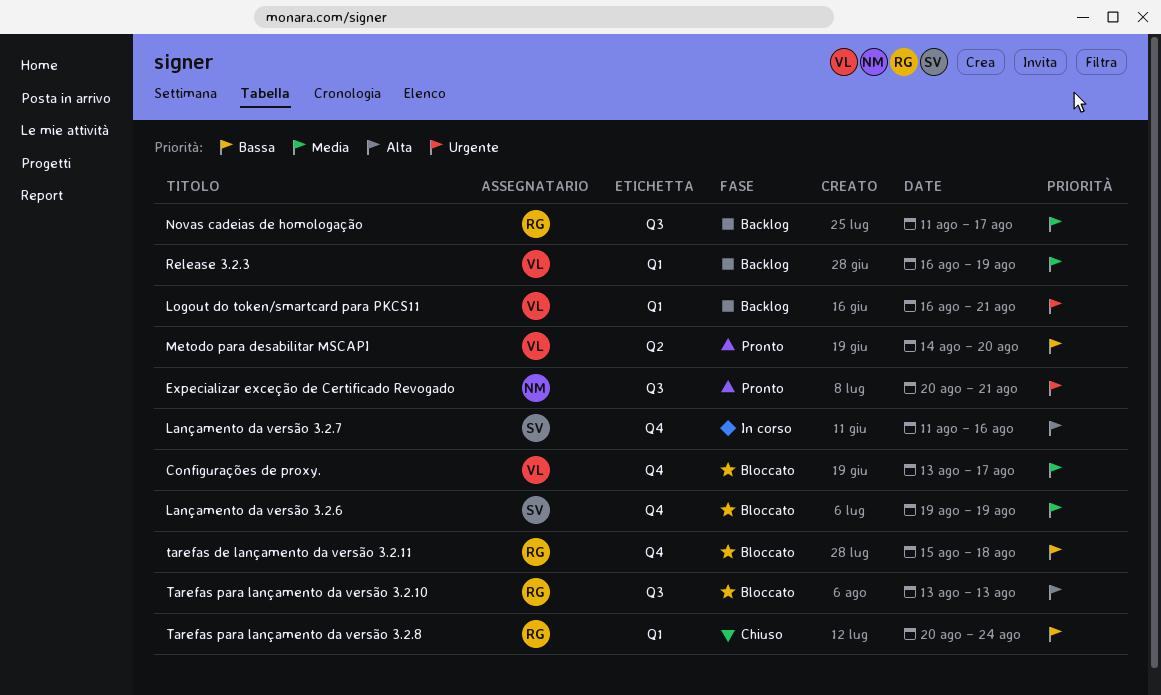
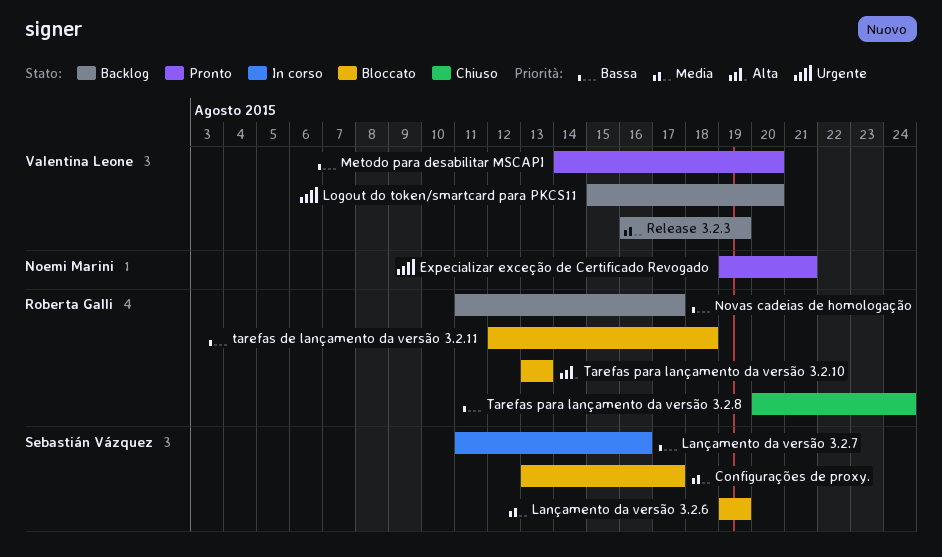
Configurações de proxy., owner: Valentina Leone -> Sebastián Vázquez
Expecializar exceção de Certificado Revogado, start: Aug 20 -> Aug 19
Lançamento da versão 3.2.7, priority: Alta -> Bassa
Logout do token/smartcard para PKCS11, start: Aug 16 -> Aug 15
Logout do token/smartcard para PKCS11, due: Aug 21 -> Aug 20
Novas cadeias de homologação, priority: Media -> Bassa
tarefas de lançamento da versão 3.2.11, start: Aug 15 -> Aug 12

